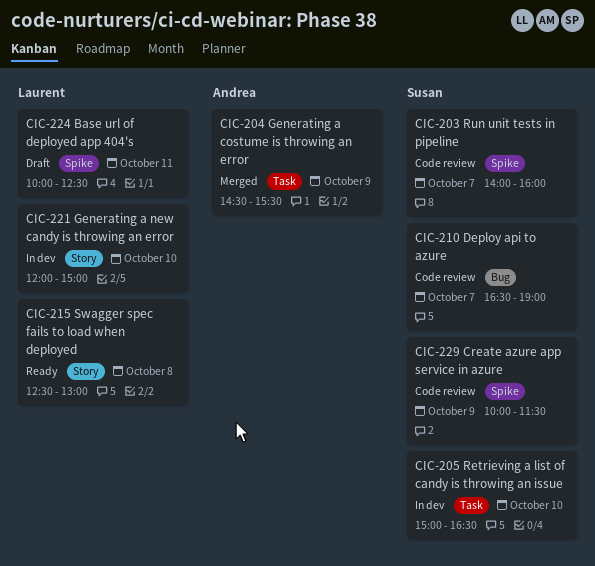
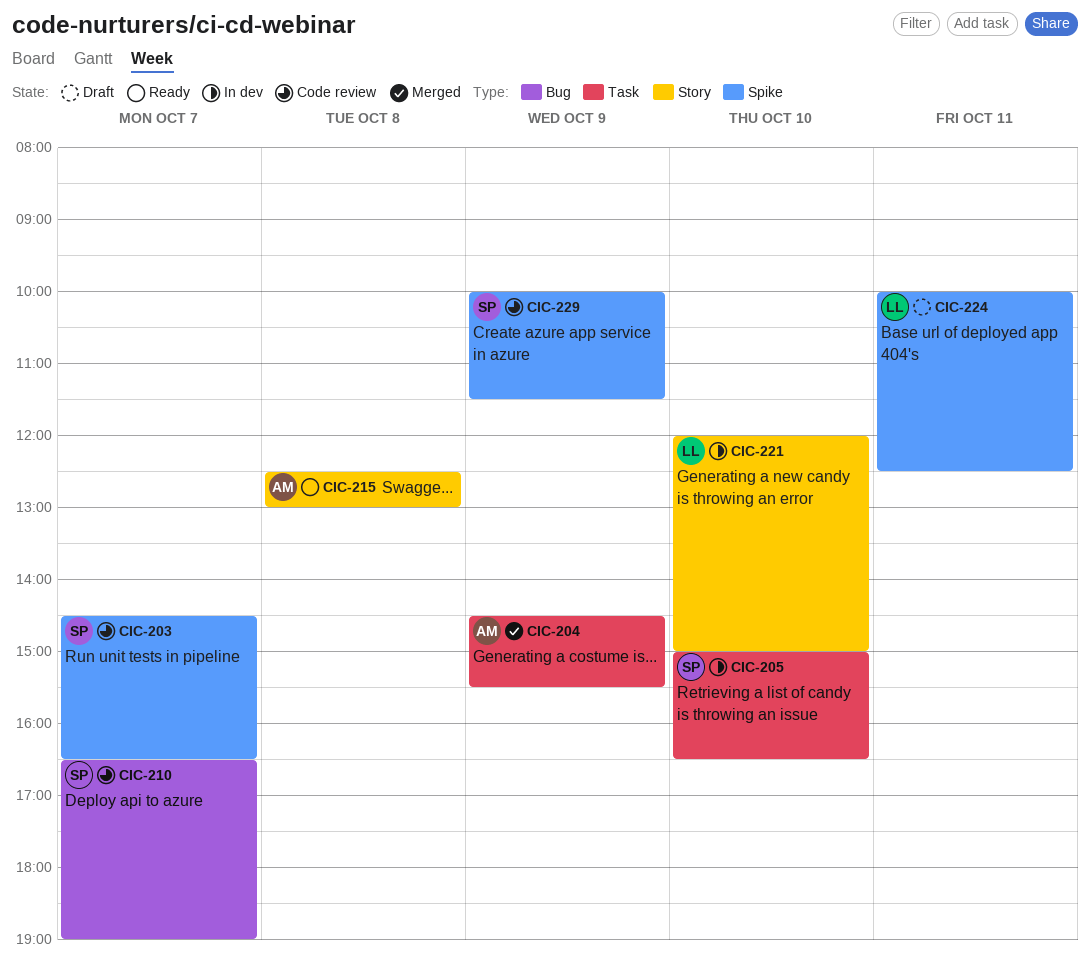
CIC-203, begins: 14:00 -> 14:30
CIC-203, ends: 16:00 -> 16:30
CIC-215, owner: Laurent -> Andrea

